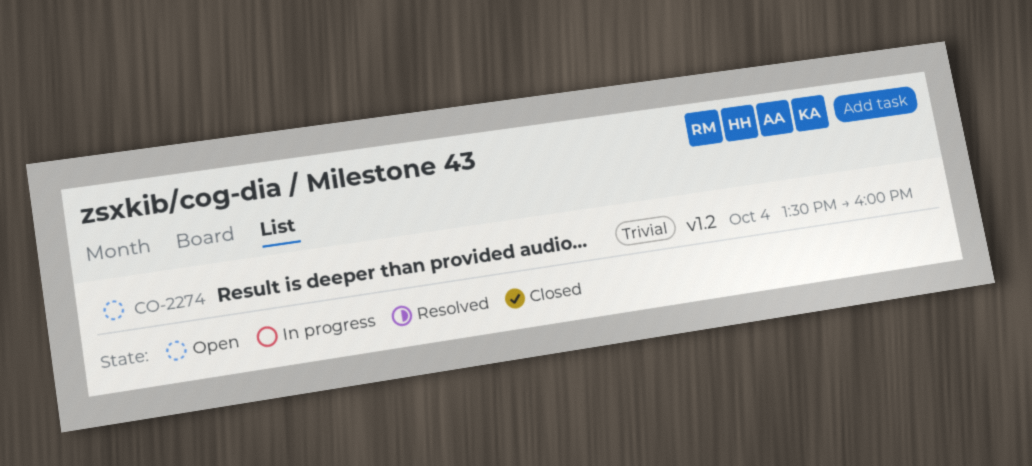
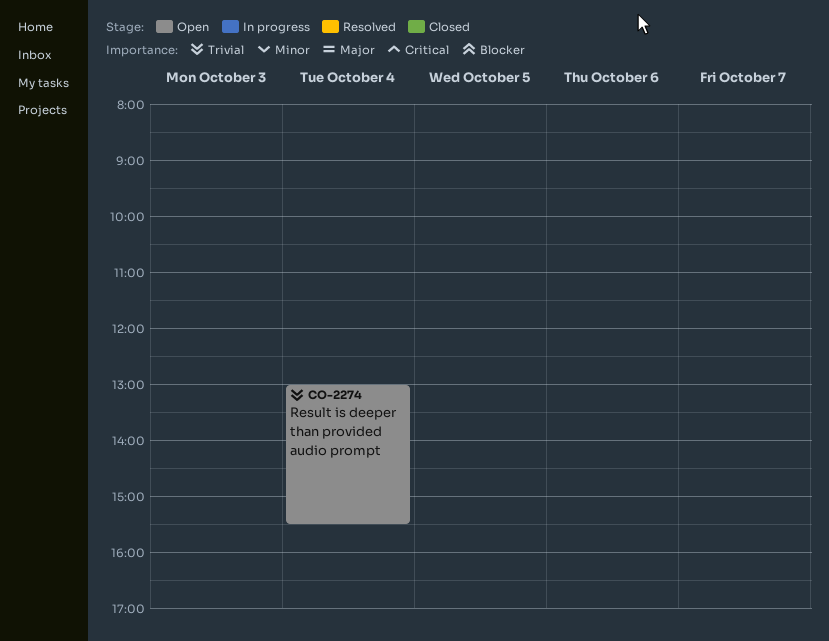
CO-2274, begins: 13:30 -> 13:00
CO-2274, ends: 16:00 -> 15:30

